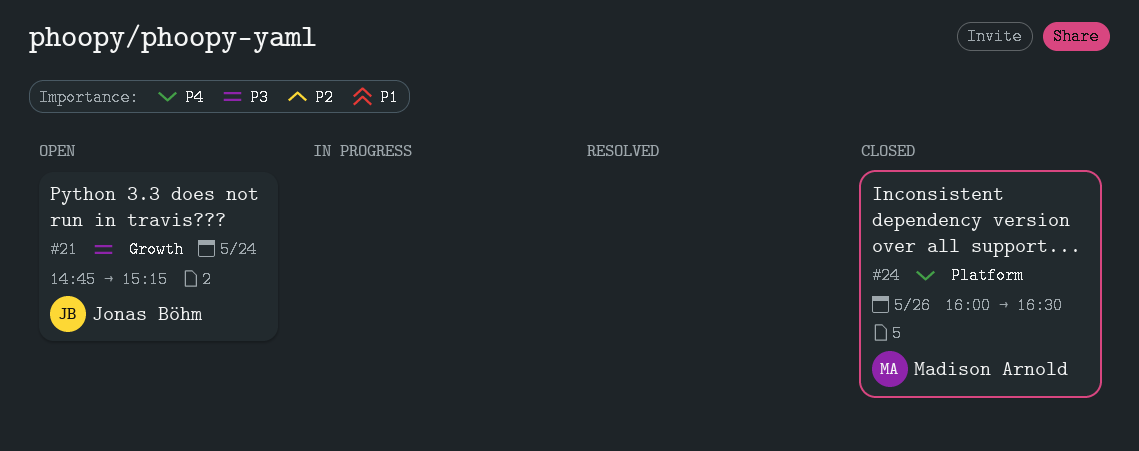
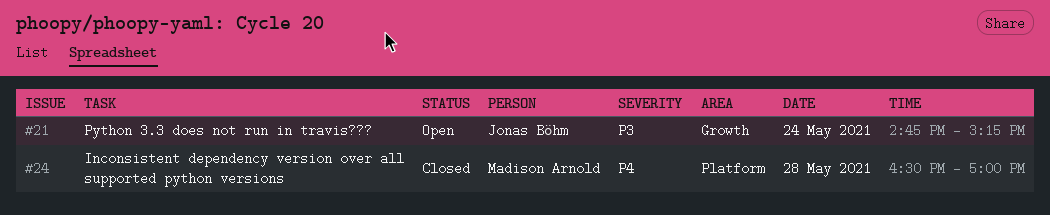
#24, day: May 26 -> May 28
#24, begins: 16:00 -> 16:30
#24, ends: 16:30 -> 17:00

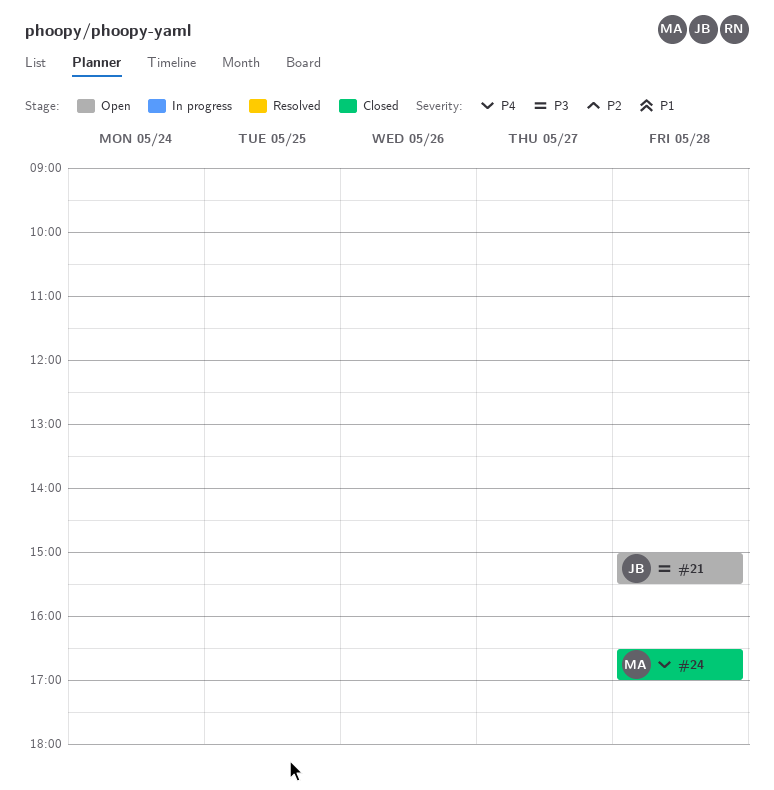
#21, day: May 24 -> May 28
#21, begins: 14:45 -> 15:00
#21, ends: 15:15 -> 15:30

